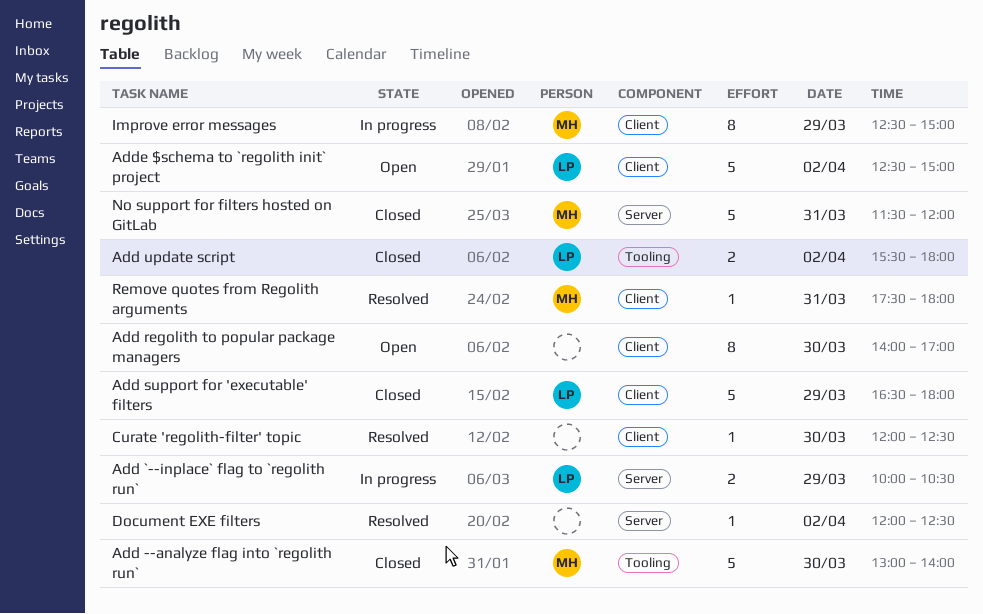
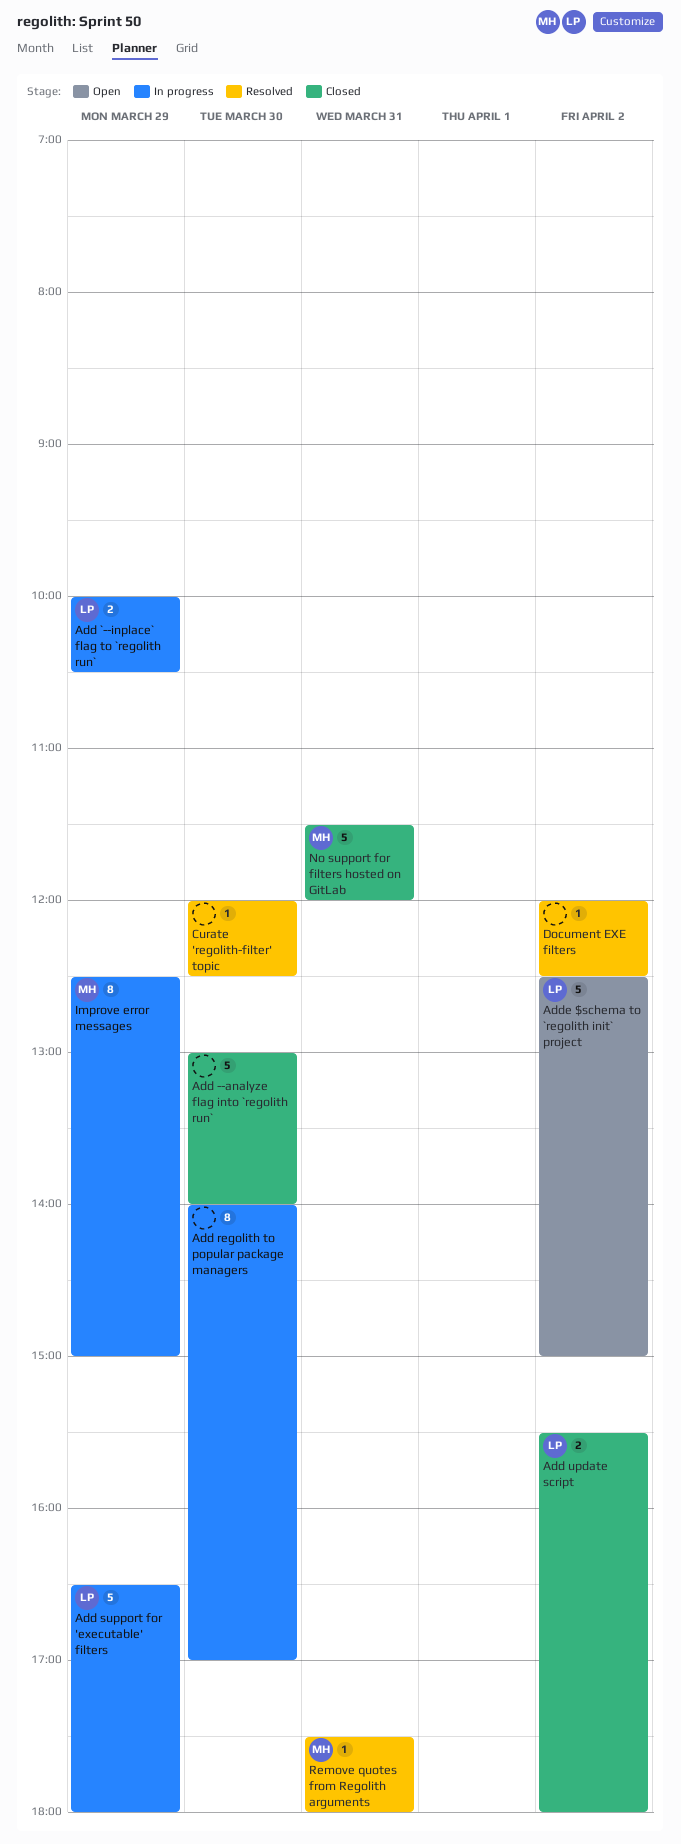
Add --analyze flag into `regolith run`, owner: MH -> none
Add regolith to popular package managers, status: Open -> In progress
Add support for 'executable' filters, status: Closed -> In progress

